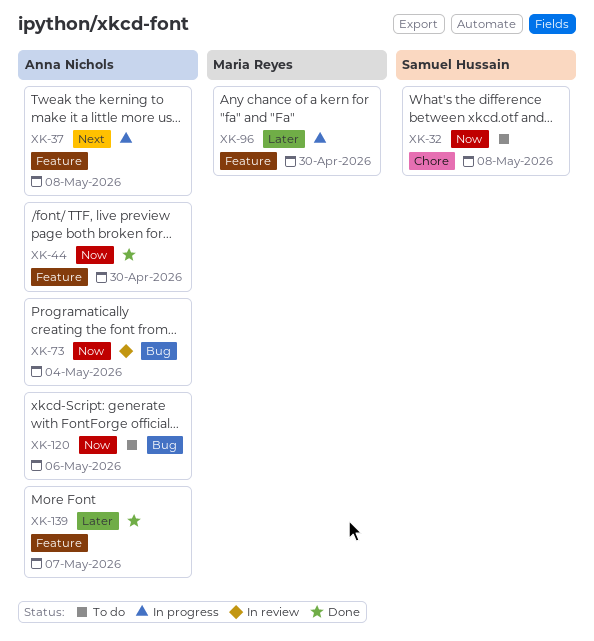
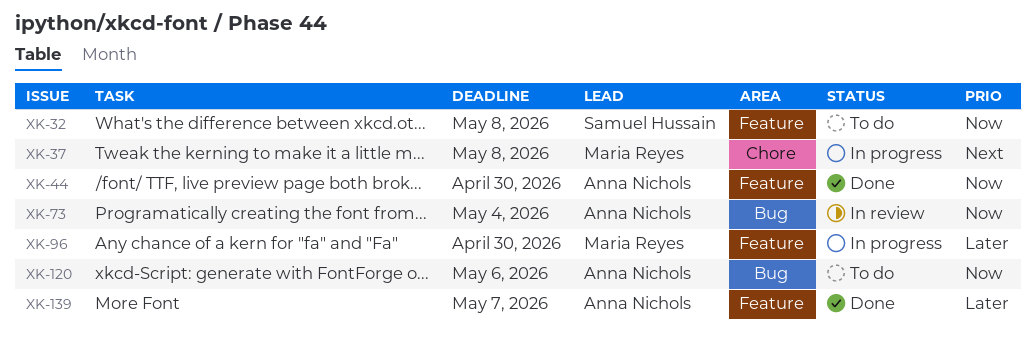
XK-32, label: Chore -> Feature
XK-37, owner: Anna Nichols -> Maria Reyes
XK-37, label: Feature -> Chore

